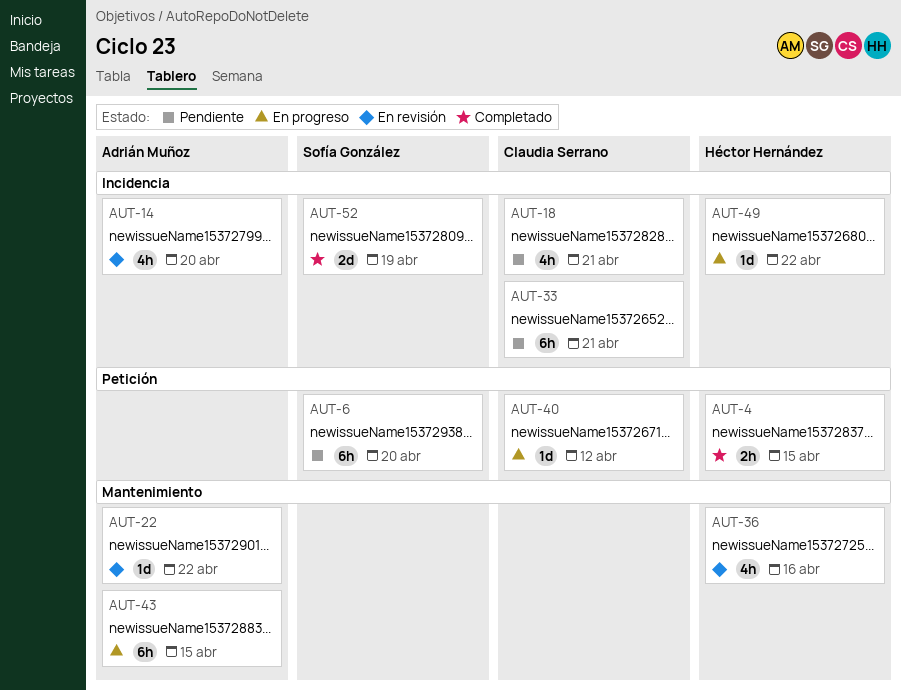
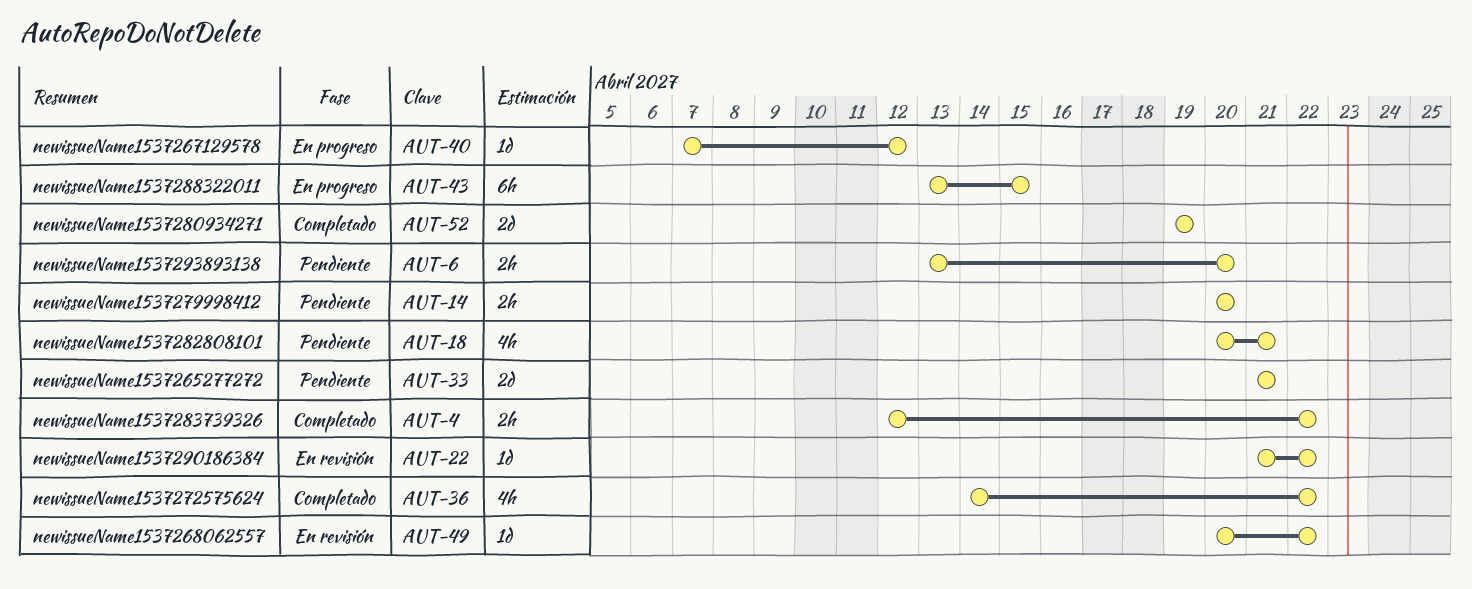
AUT-4, due: Apr 15 -> Apr 22
AUT-6, estimate: 6h -> 2h
AUT-14, status: En revisión -> Pendiente
AUT-14, estimate: 4h -> 2h
AUT-33, estimate: 6h -> 2d
AUT-36, status: En revisión -> Completado
AUT-36, due: Apr 16 -> Apr 22
AUT-49, status: En progreso -> En revisión

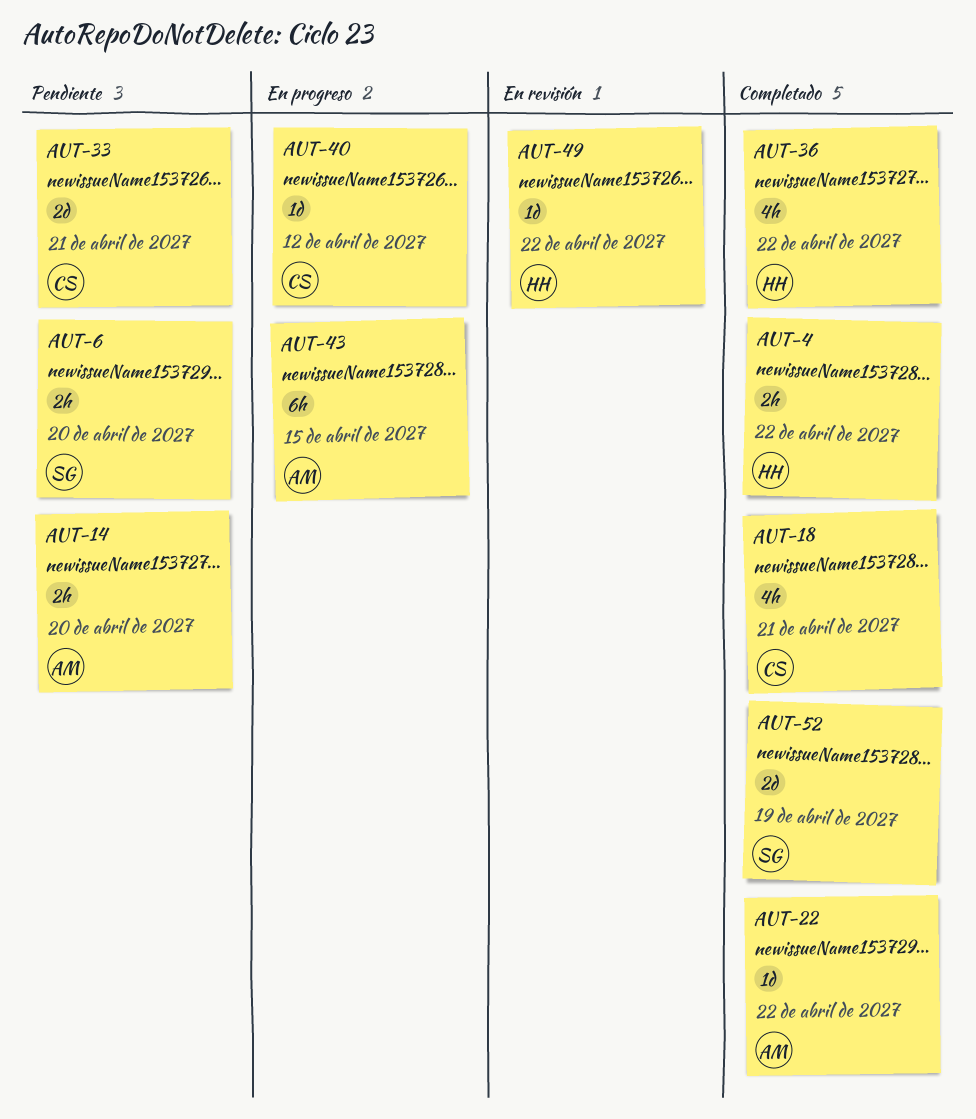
AUT-18, status: Pendiente -> Completado
AUT-22, status: En revisión -> Completado

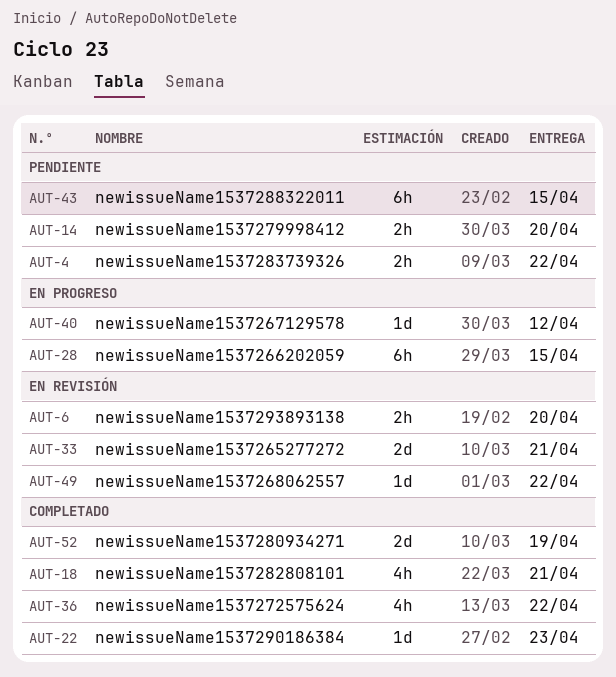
AUT-4, status: Completado -> Pendiente
AUT-6, status: Pendiente -> En revisión
AUT-22, due: Apr 22 -> Apr 23
AUT-28: none -> present
AUT-33, status: Pendiente -> En revisión
AUT-43, status: En progreso -> Pendiente

